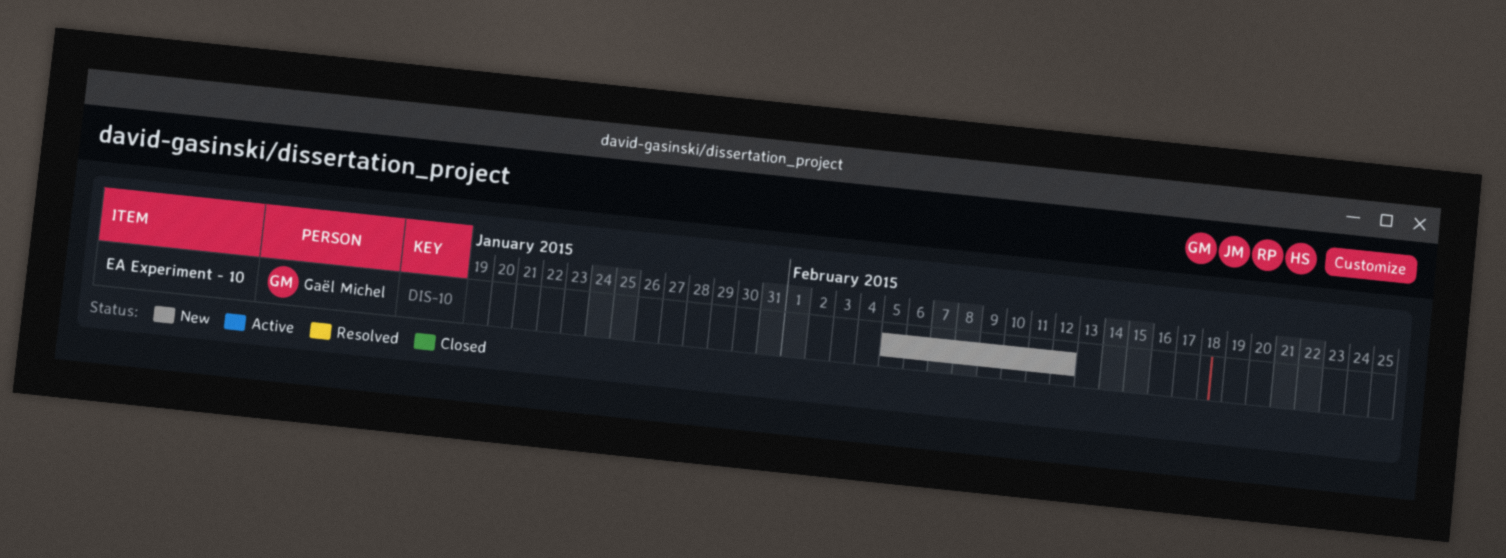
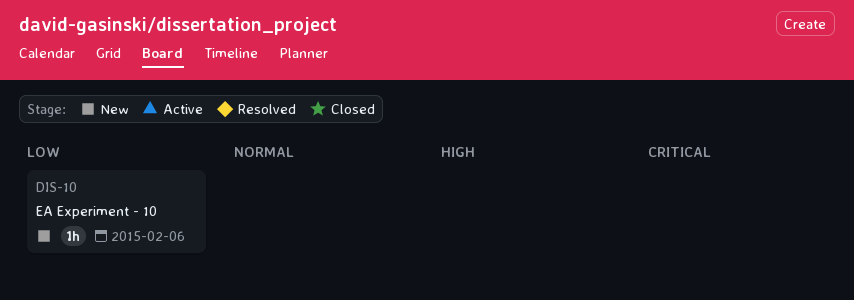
DIS-10, due: Feb 12 -> Feb 6

